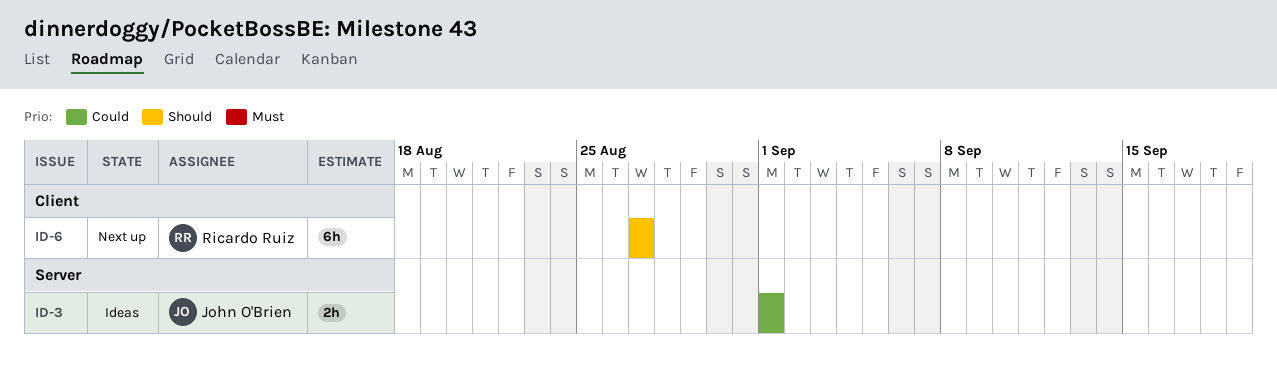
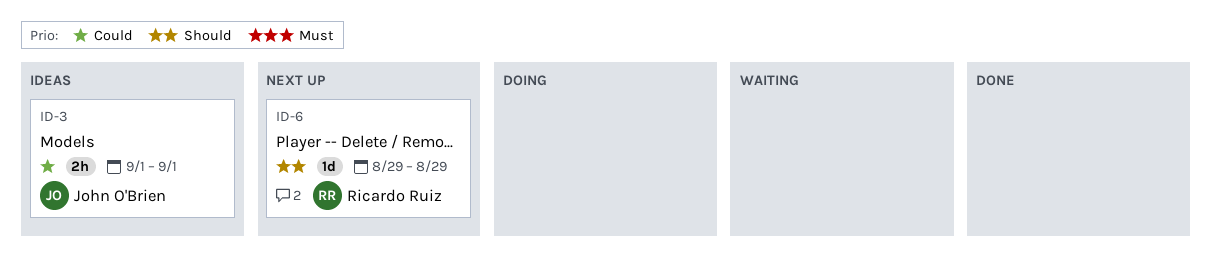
ID-6, estimate: 6h -> 1d
ID-6, start: Aug 27 -> Aug 29
ID-6, due: Aug 27 -> Aug 29

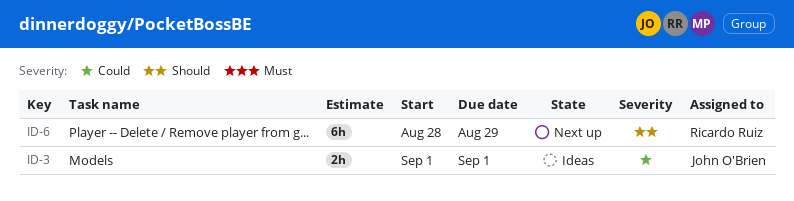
ID-6, estimate: 1d -> 6h
ID-6, start: Aug 29 -> Aug 28

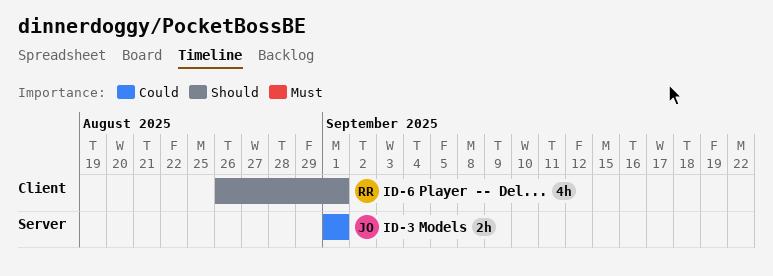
ID-6, estimate: 6h -> 4h
ID-6, start: Aug 28 -> Aug 26
ID-6, due: Aug 29 -> Sep 1

